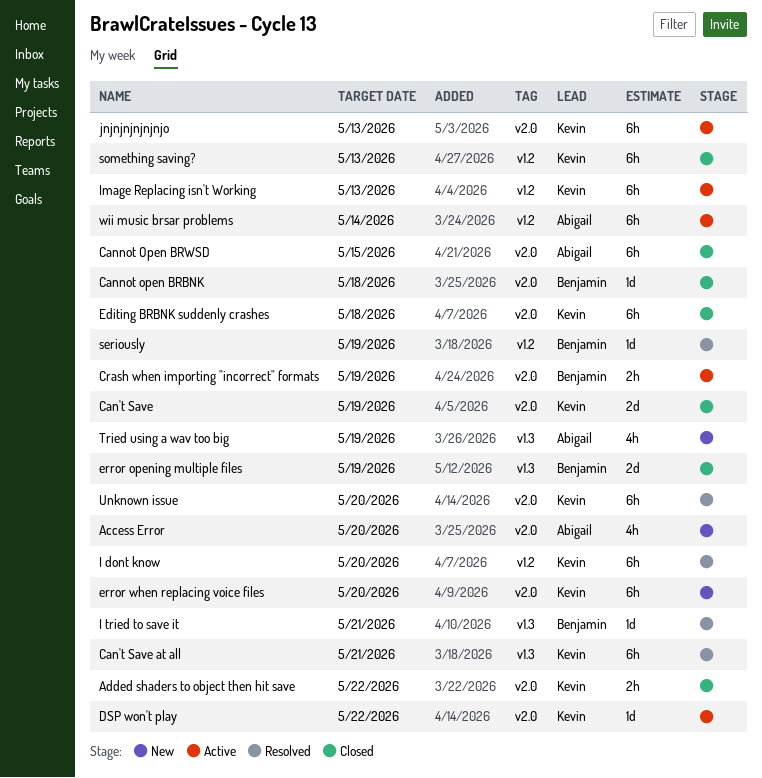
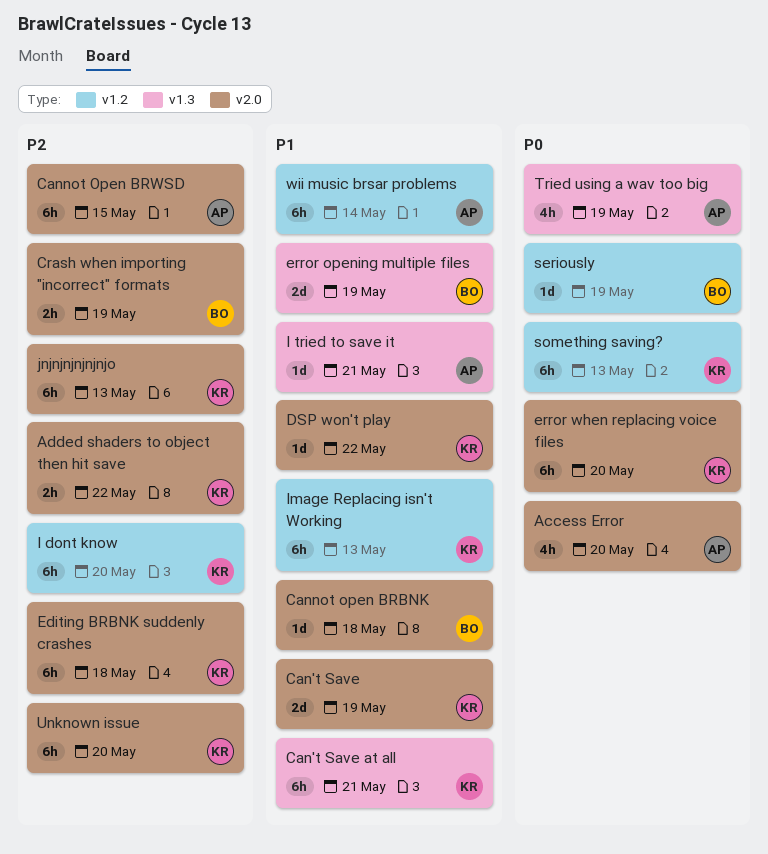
I tried to save it, owner: Benjamin -> Abigail

